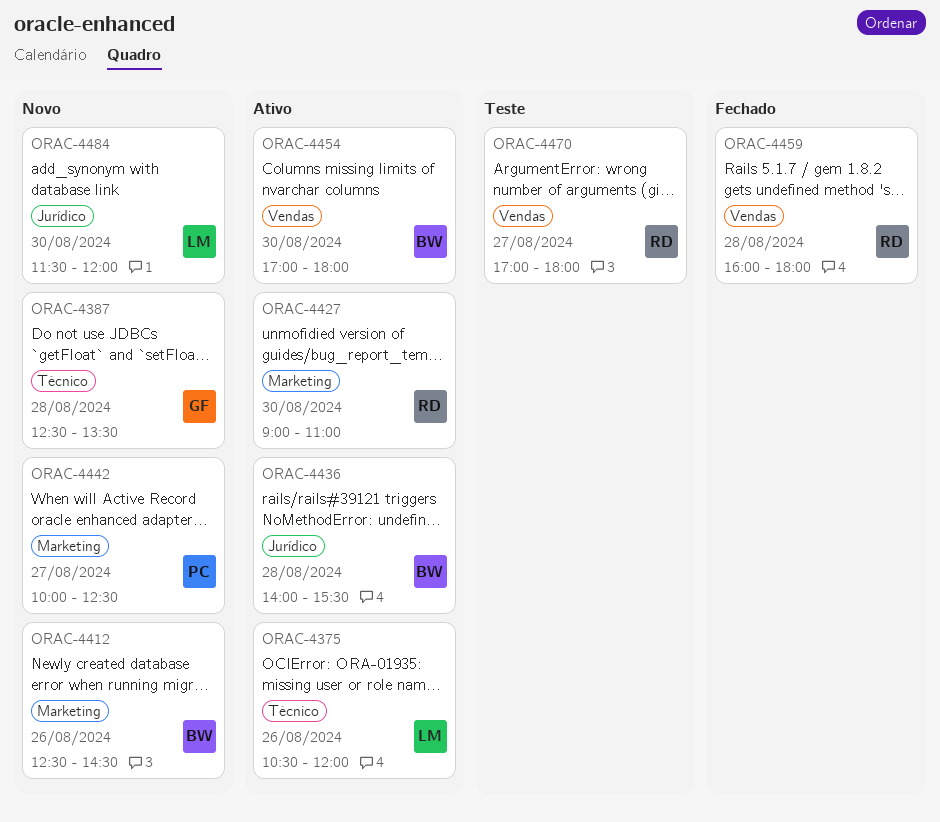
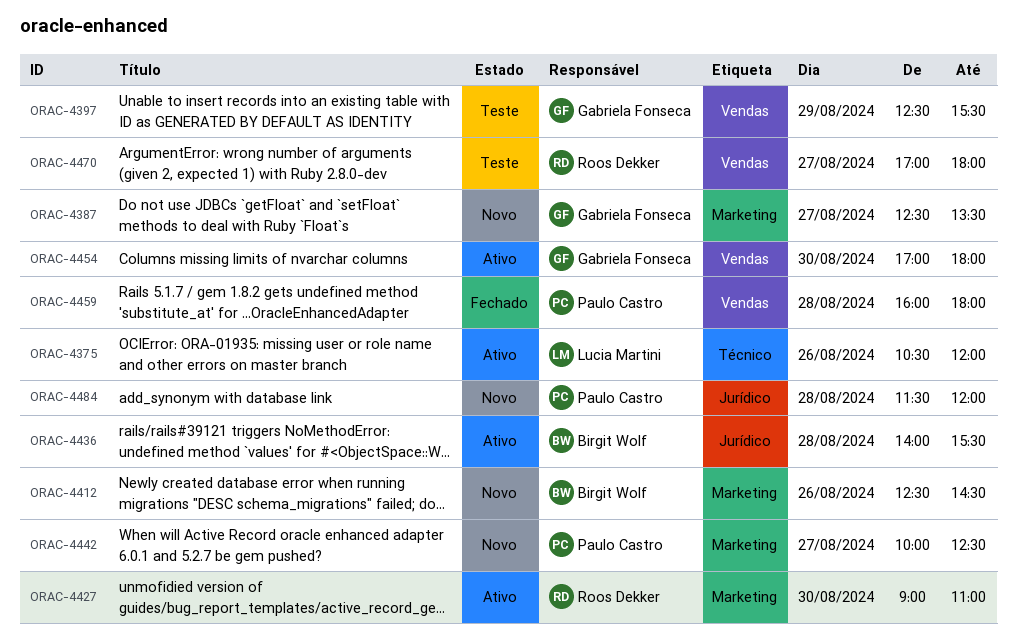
ORAC-4387, label: Técnico -> Marketing
ORAC-4387, day: Aug 28 -> Aug 27
ORAC-4397: none -> present
ORAC-4454, owner: Birgit Wolf -> Gabriela Fonseca
ORAC-4459, owner: Roos Dekker -> Paulo Castro
ORAC-4484, owner: Lucia Martini -> Paulo Castro
ORAC-4484, day: Aug 30 -> Aug 28

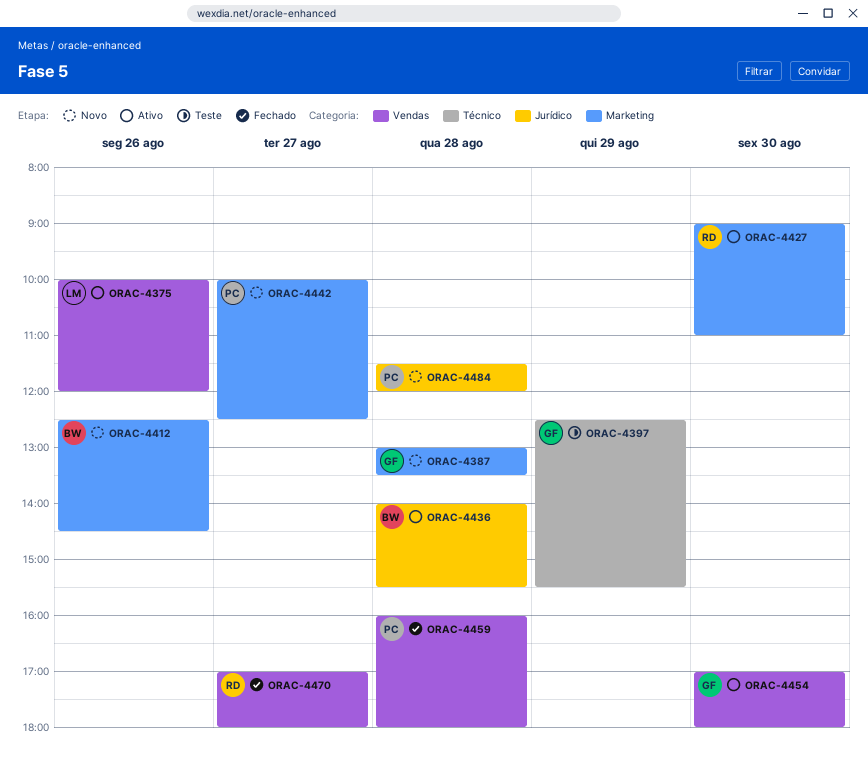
ORAC-4375, label: Técnico -> Vendas
ORAC-4375, begins: 10:30 -> 10:00
ORAC-4387, day: Aug 27 -> Aug 28
ORAC-4387, begins: 12:30 -> 13:00
ORAC-4397, label: Vendas -> Técnico
ORAC-4470, status: Teste -> Fechado

